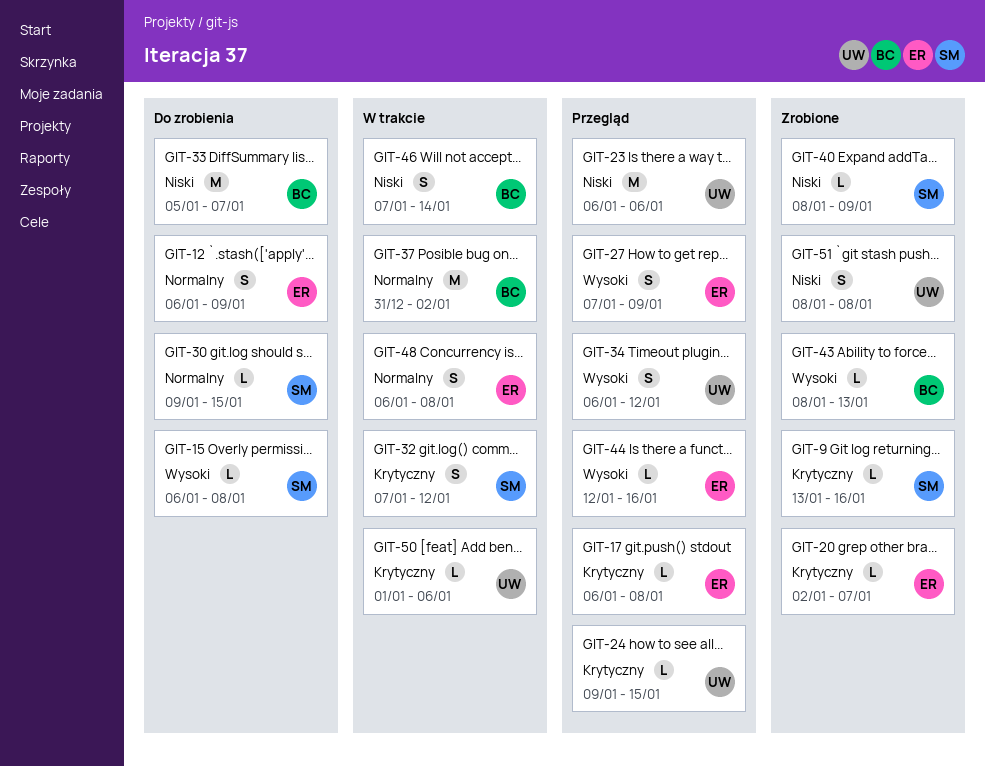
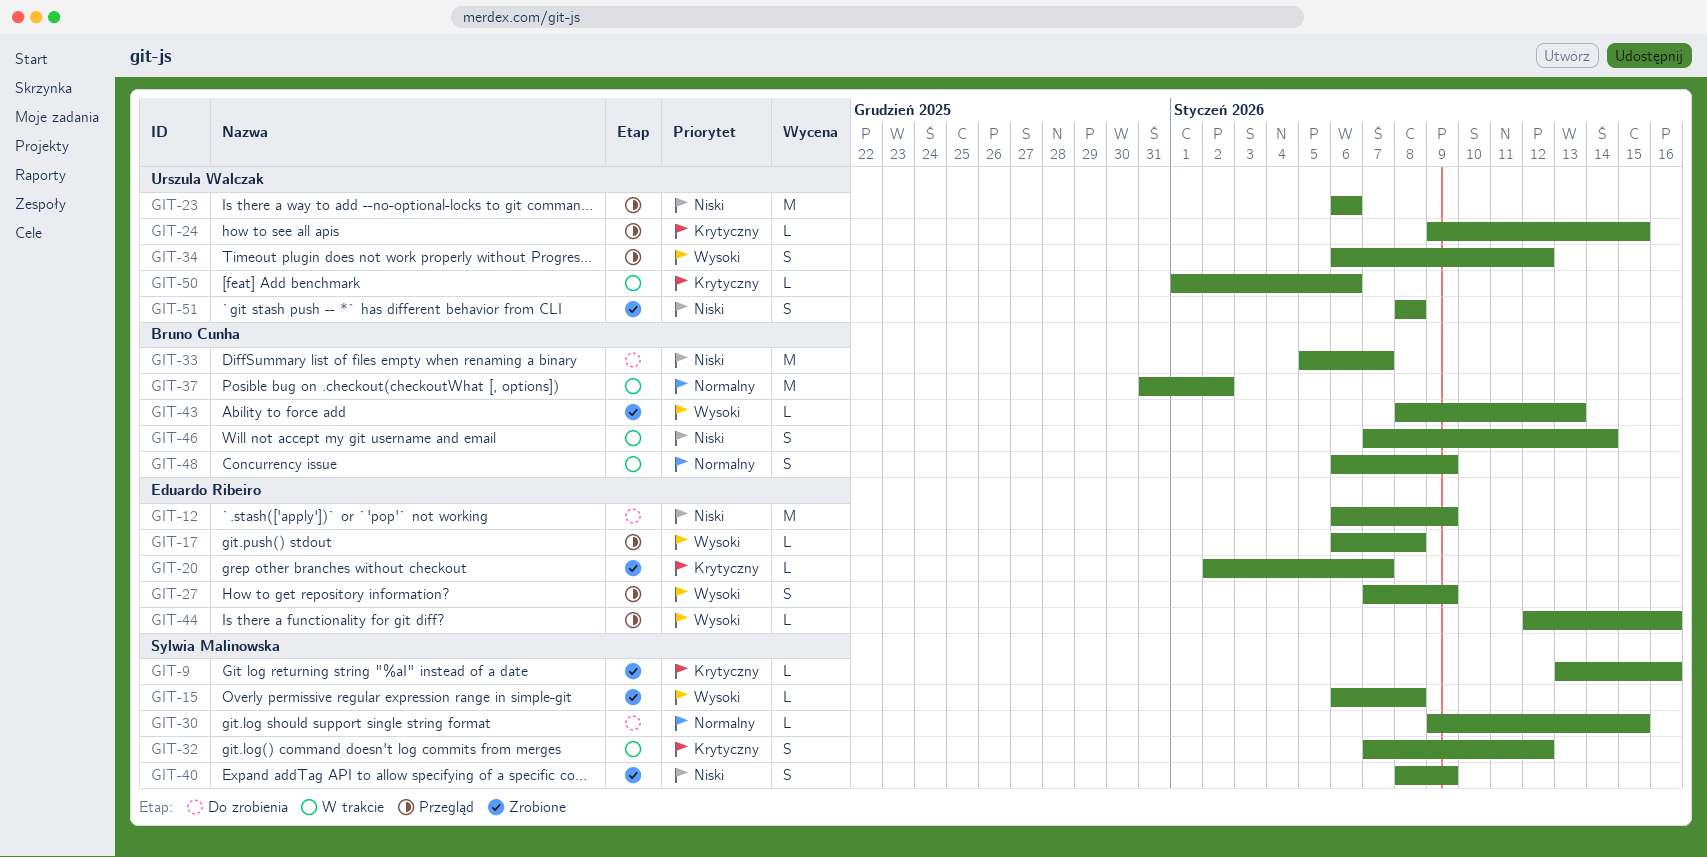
GIT-12, priority: Normalny -> Niski
GIT-12, estimate: S -> M
GIT-15, status: Do zrobienia -> Zrobione
GIT-17, priority: Krytyczny -> Wysoki
GIT-40, estimate: L -> S
GIT-48, owner: Eduardo Ribeiro -> Bruno Cunha
GIT-48, due: Jan 8 -> Jan 9

